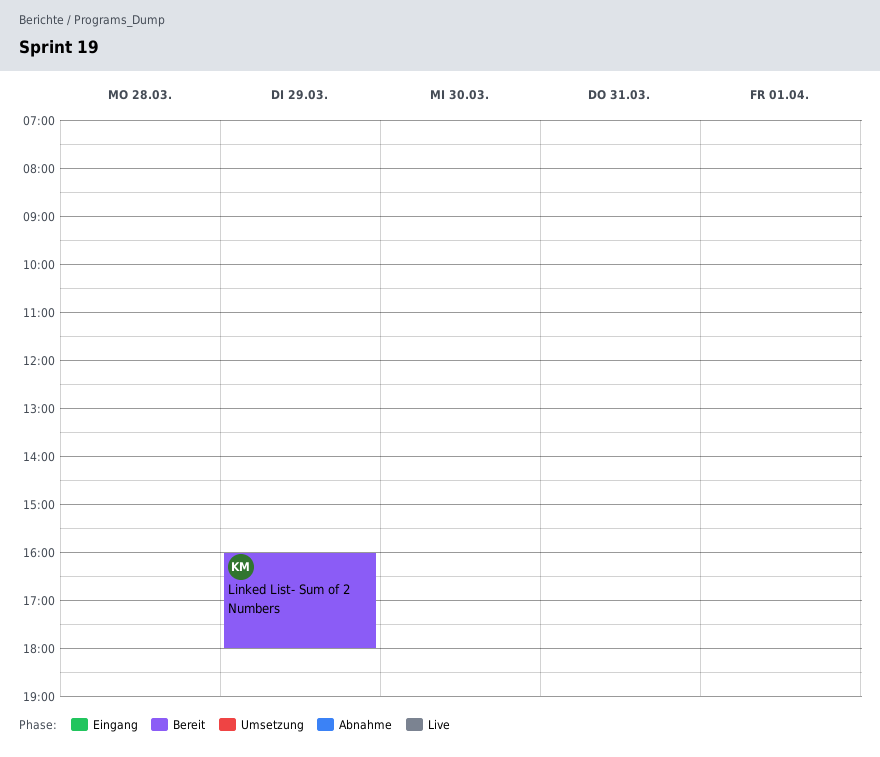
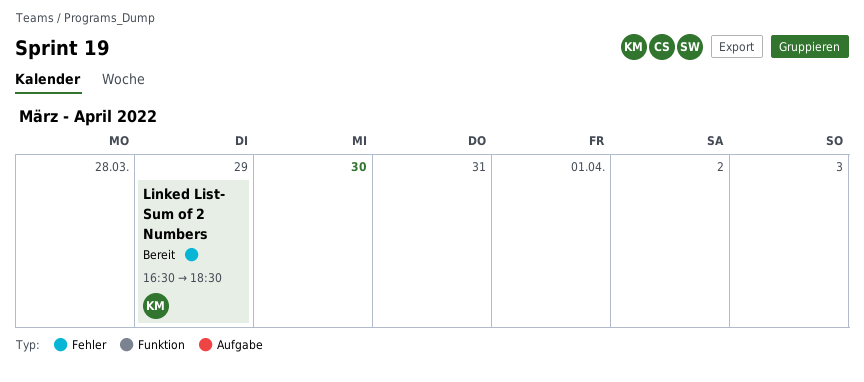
Linked List- Sum of 2 Numbers, begins: 16:00 -> 16:30
Linked List- Sum of 2 Numbers, ends: 18:00 -> 18:30

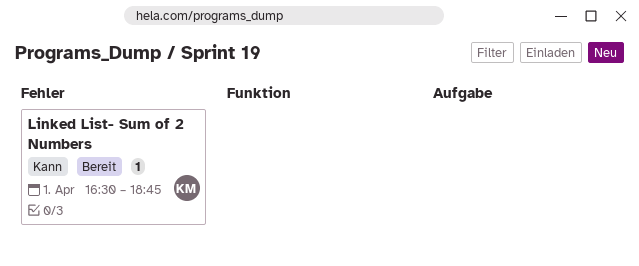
Linked List- Sum of 2 Numbers, day: Mar 29 -> Apr 1
Linked List- Sum of 2 Numbers, ends: 18:30 -> 18:45

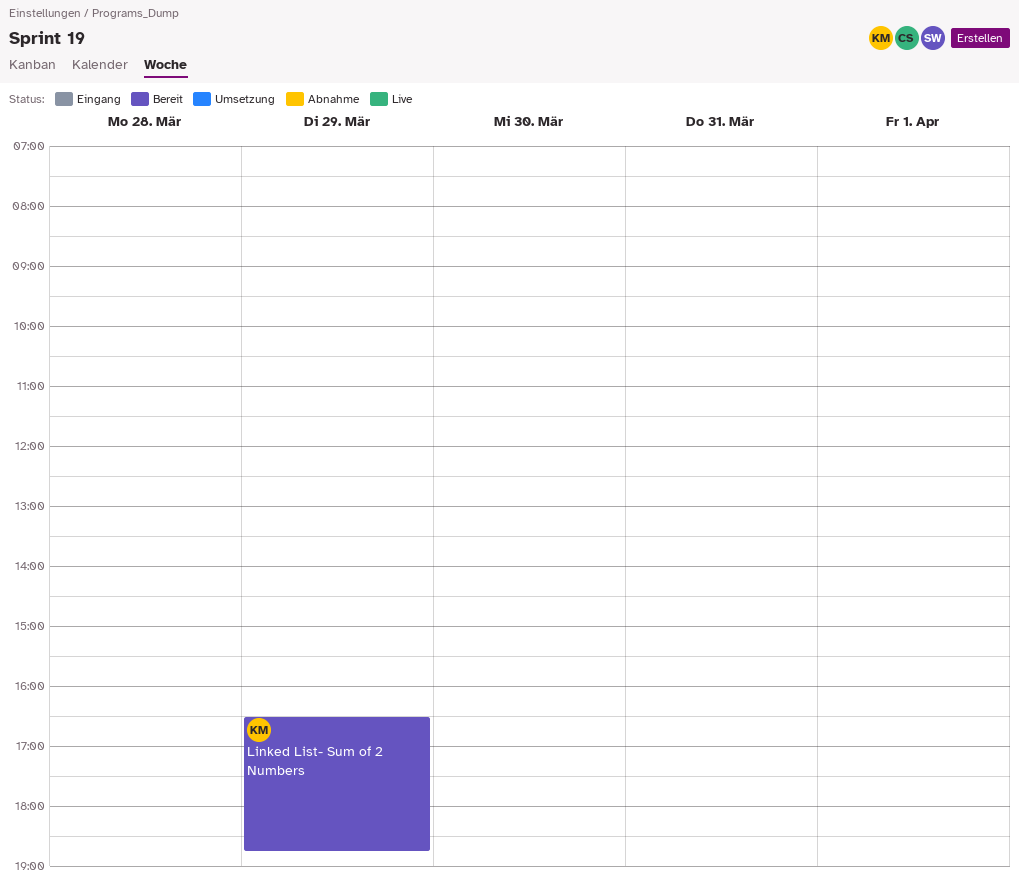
Linked List- Sum of 2 Numbers, day: Apr 1 -> Mar 29

